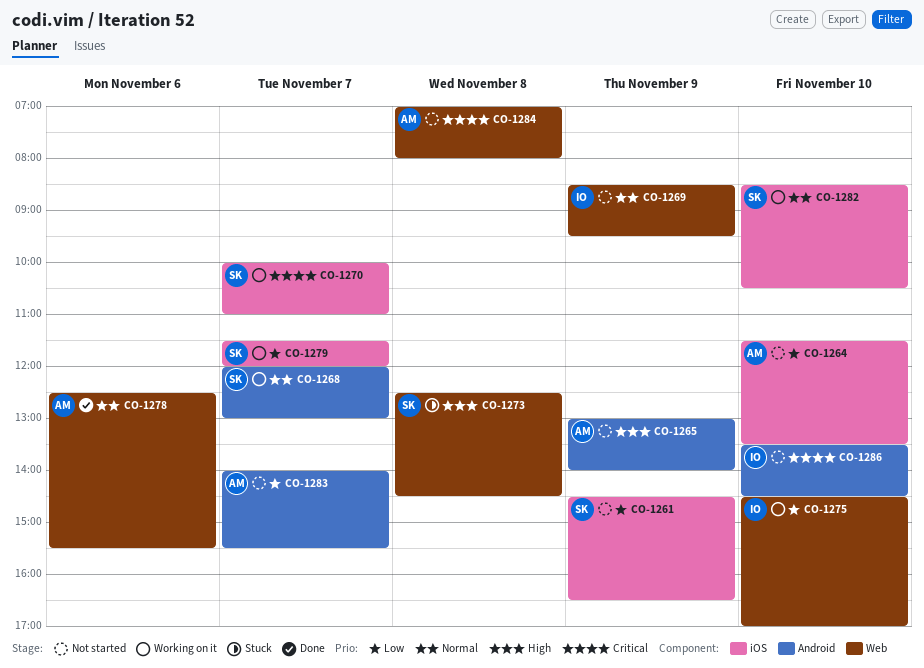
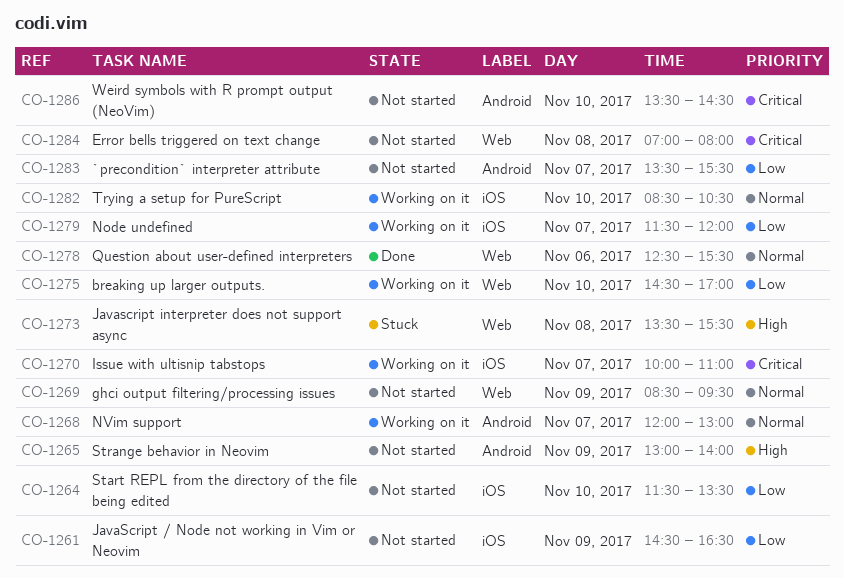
CO-1273, begins: 12:30 -> 13:30
CO-1273, ends: 14:30 -> 15:30
CO-1283, begins: 14:00 -> 13:30

